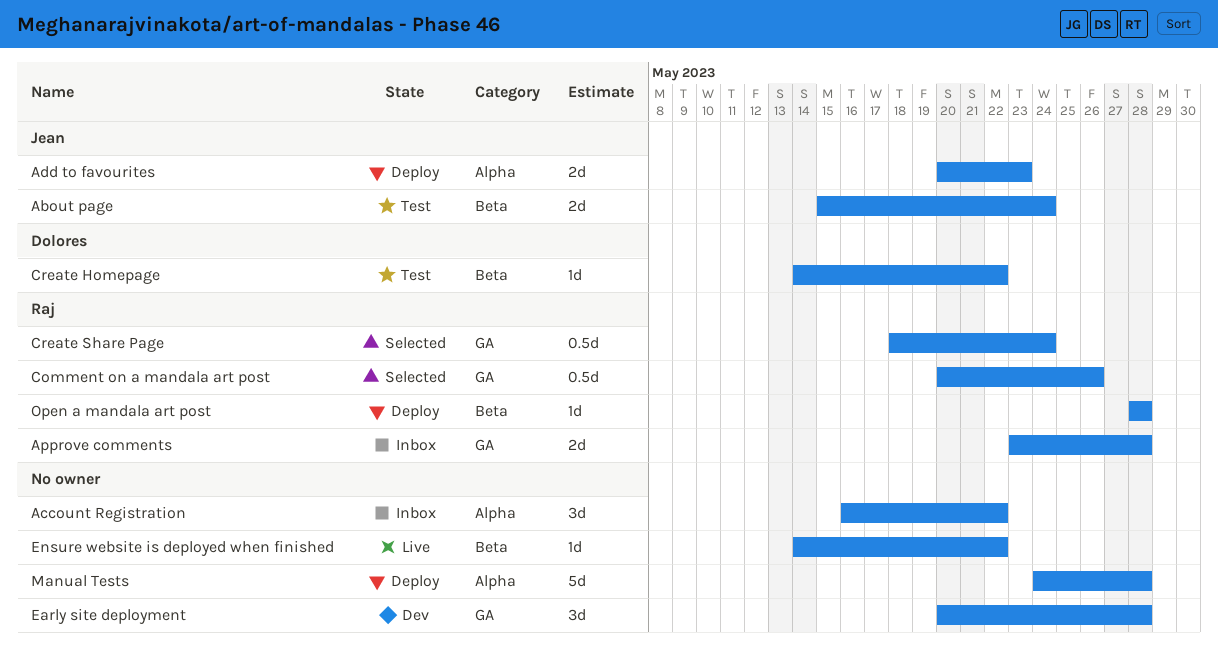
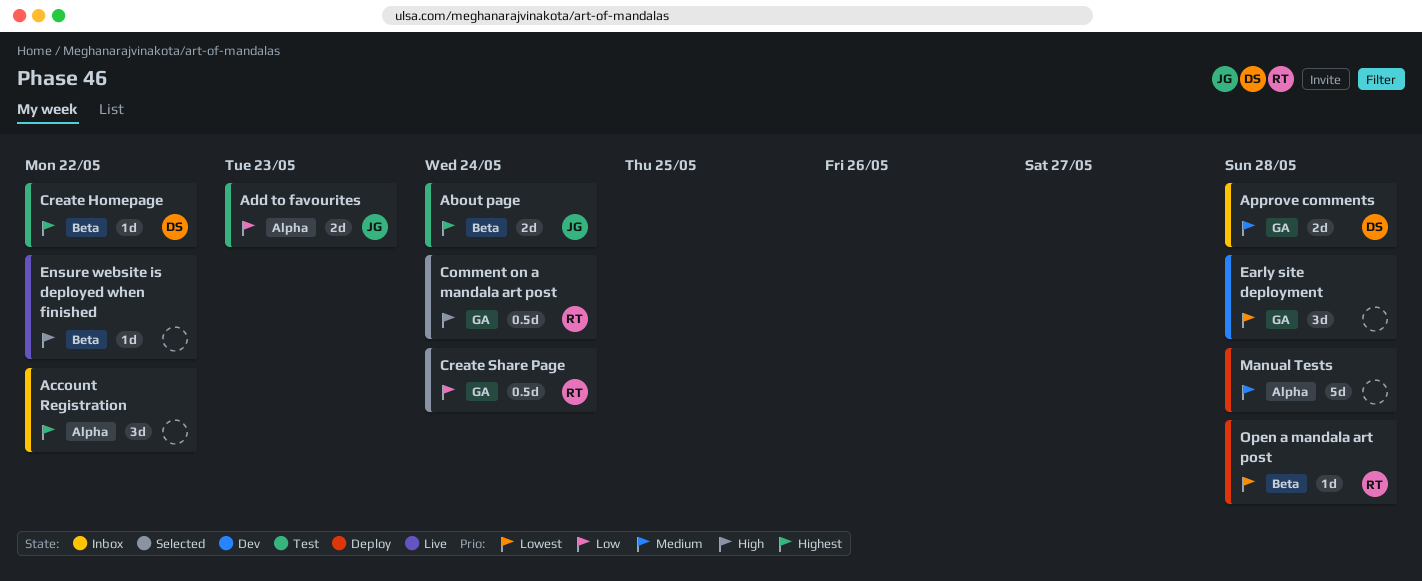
Add to favourites, status: Deploy -> Test
Approve comments, owner: Raj -> Dolores
Comment on a mandala art post, due: May 26 -> May 24

